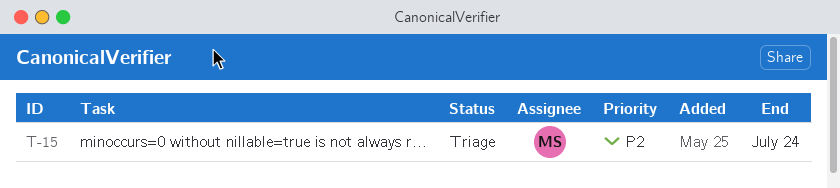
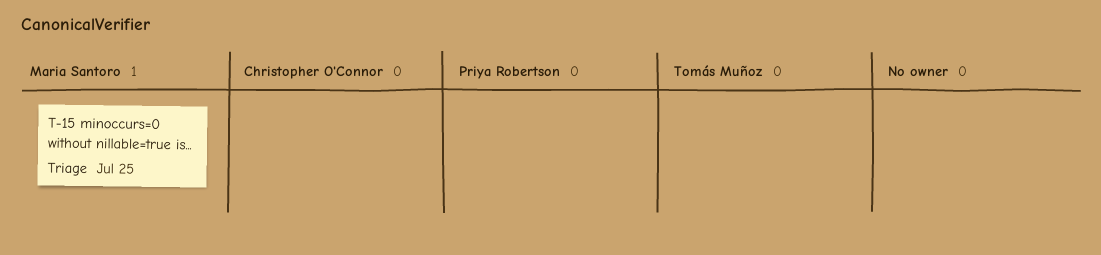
T-15, due: Jul 24 -> Jul 25

